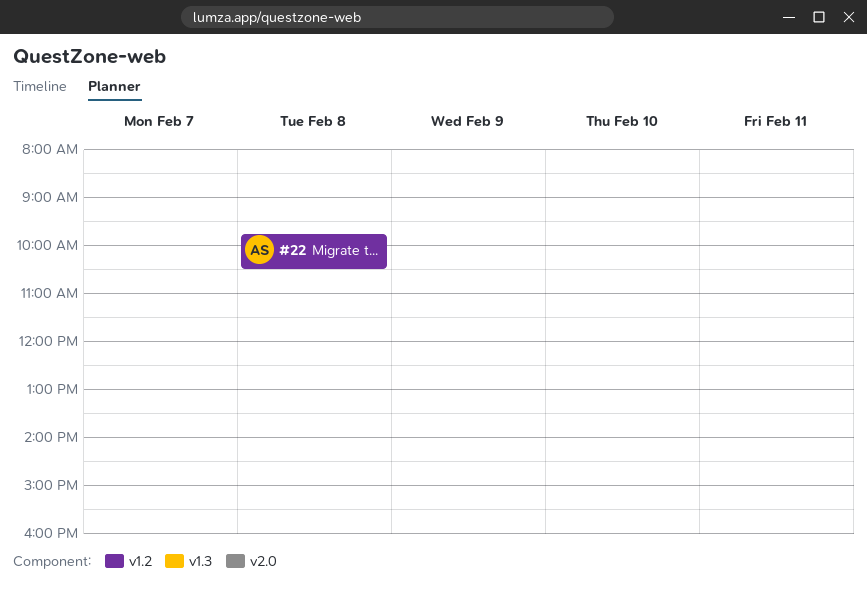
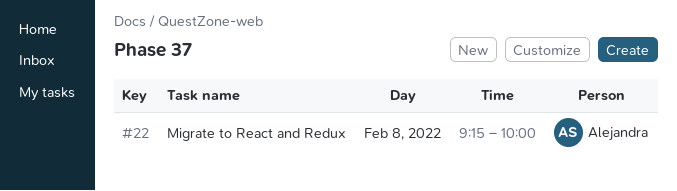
#22, begins: 09:45 -> 09:15
#22, ends: 10:30 -> 10:00

